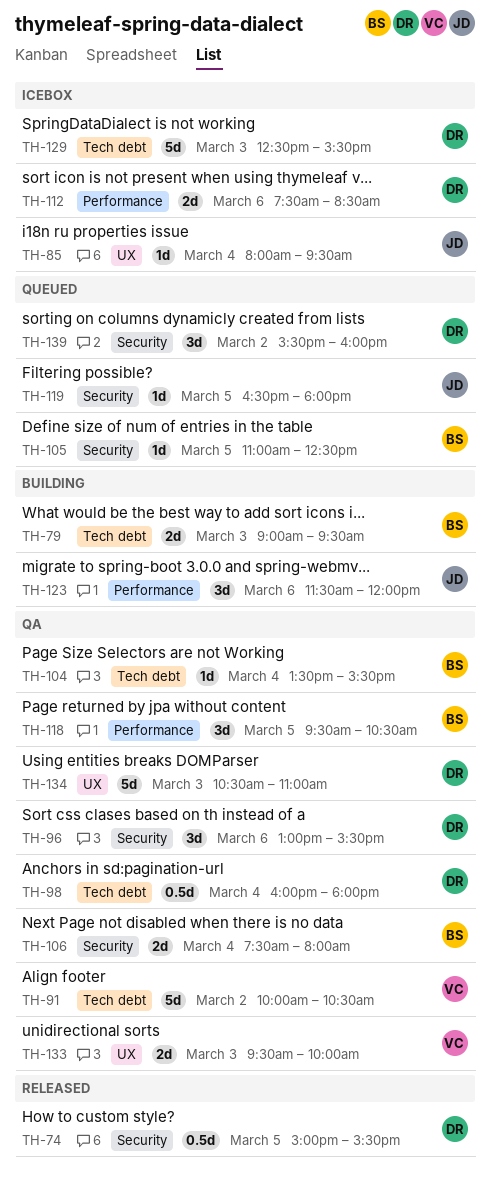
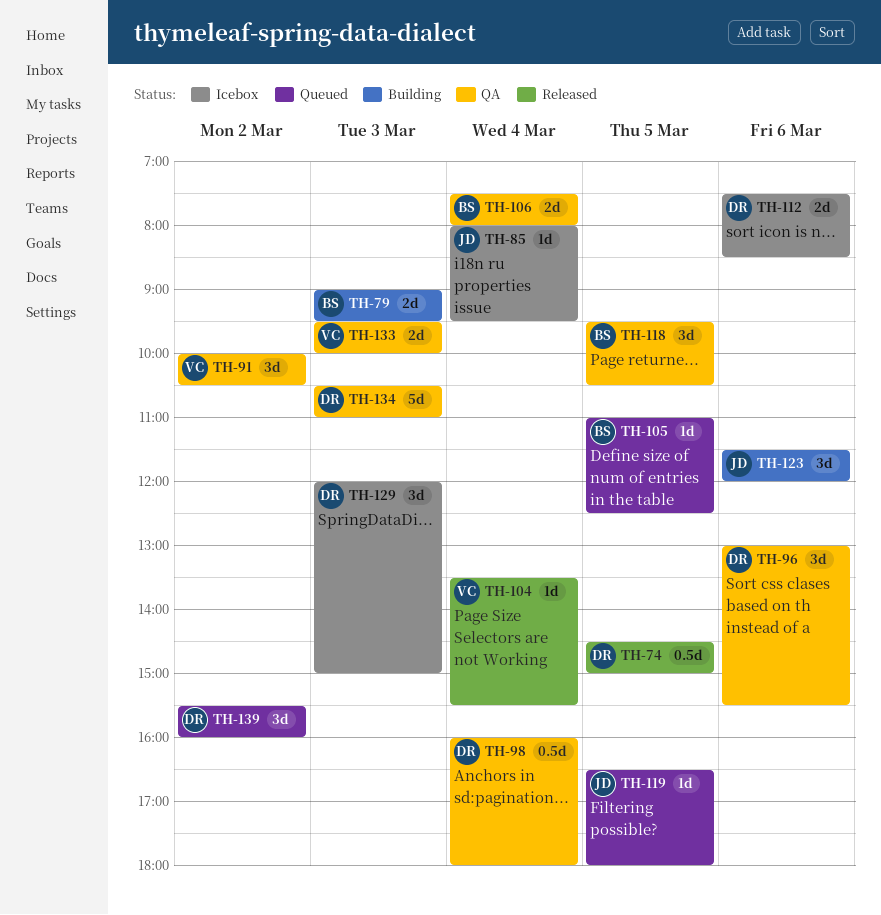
TH-74, begins: 15:00 -> 14:30
TH-74, ends: 15:30 -> 15:00
TH-91, estimate: 5d -> 3d
TH-104, status: QA -> Released
TH-104, owner: BS -> VC
TH-129, estimate: 5d -> 3d
TH-129, begins: 12:30 -> 12:00
TH-129, ends: 15:30 -> 15:00

